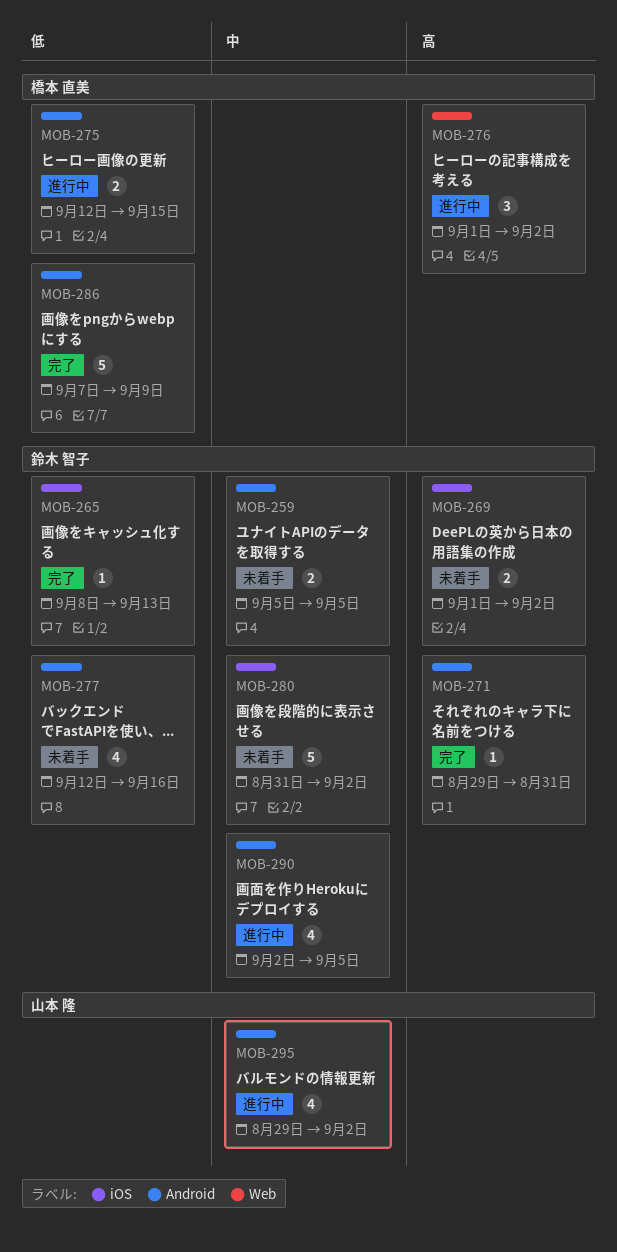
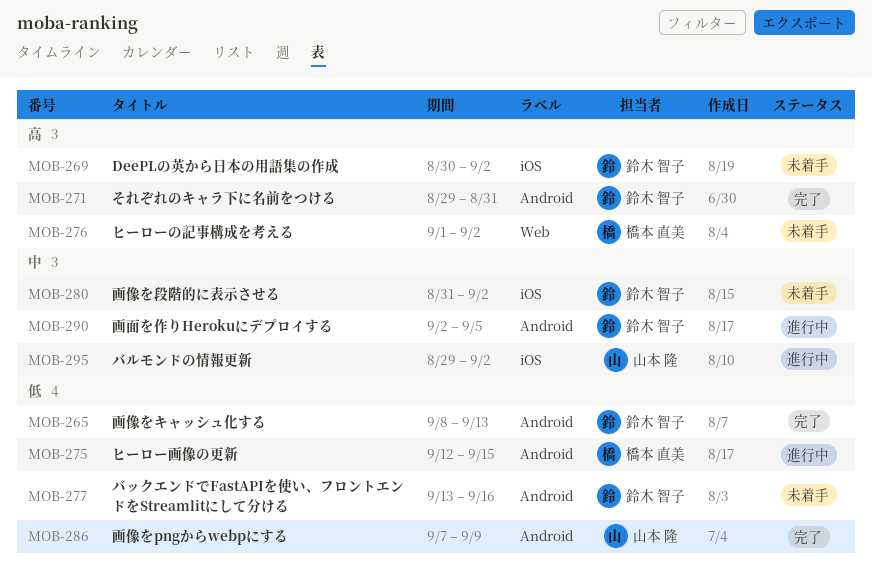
MOB-259: present -> none
MOB-265, label: iOS -> Android
MOB-269, start: Sep 1 -> Aug 30
MOB-276, status: 進行中 -> 未着手
MOB-277, start: Sep 12 -> Sep 13
MOB-286, owner: 橋本 直美 -> 山本 隆
MOB-295, label: Android -> iOS

